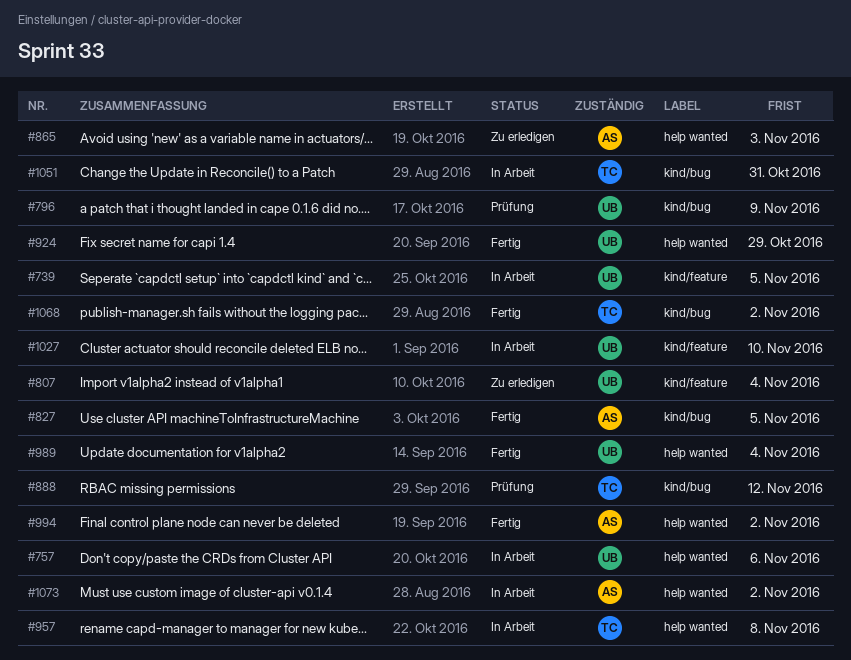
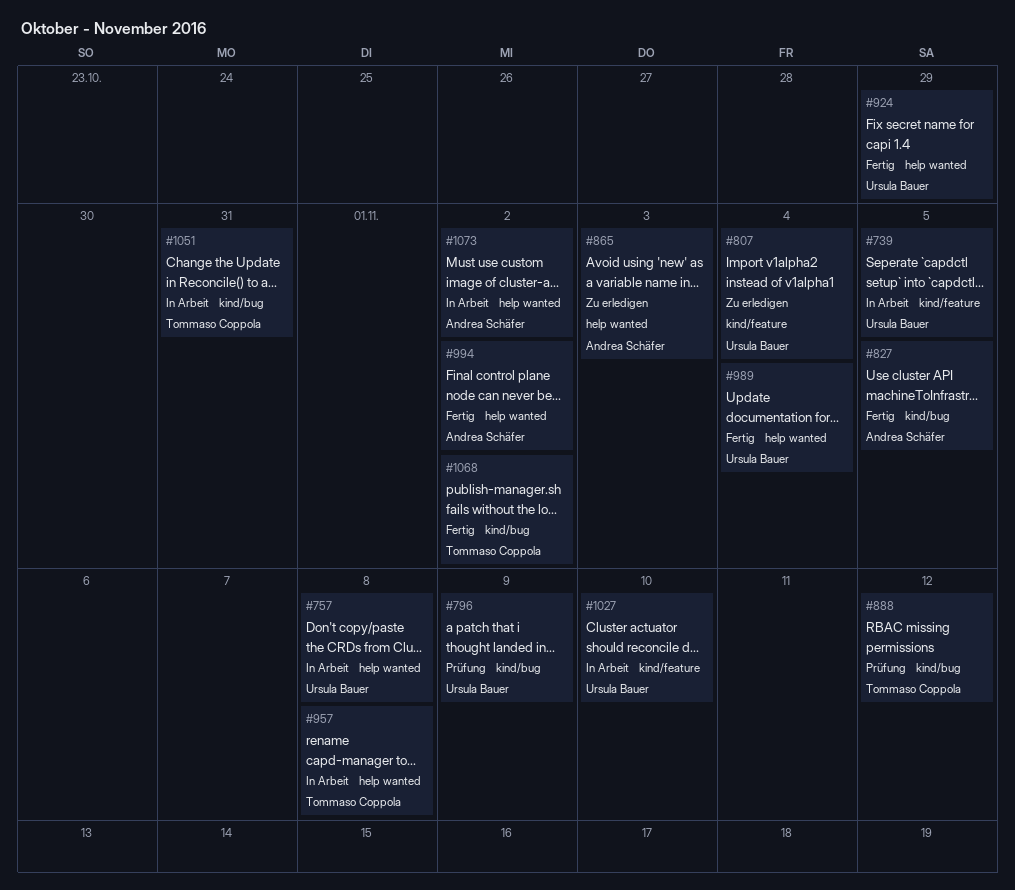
#757, due: Nov 6 -> Nov 8

